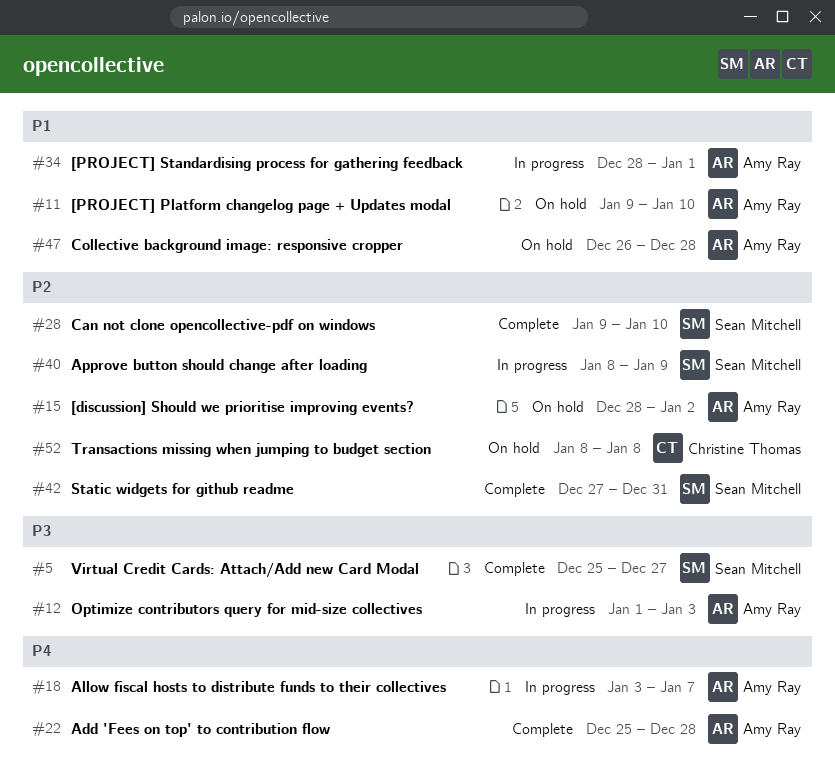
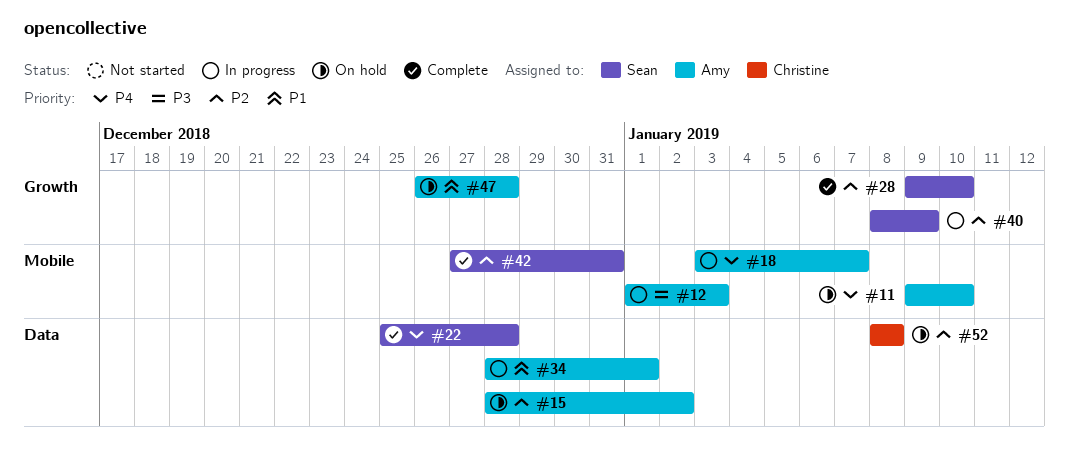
#5: present -> none
#11, priority: P1 -> P4
#22, owner: Amy Ray -> Sean Mitchell

